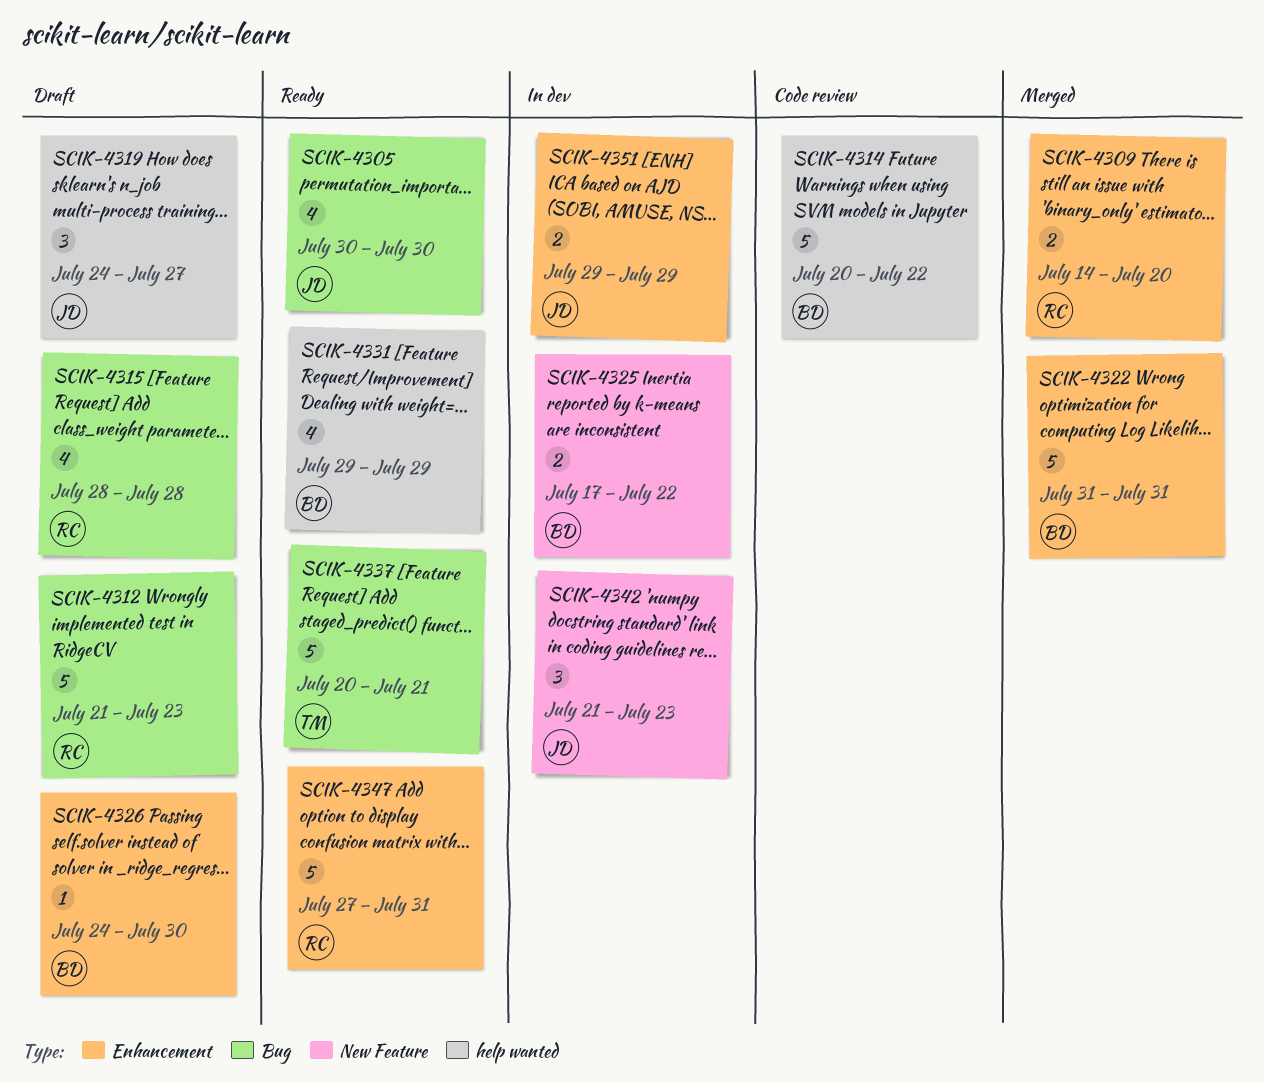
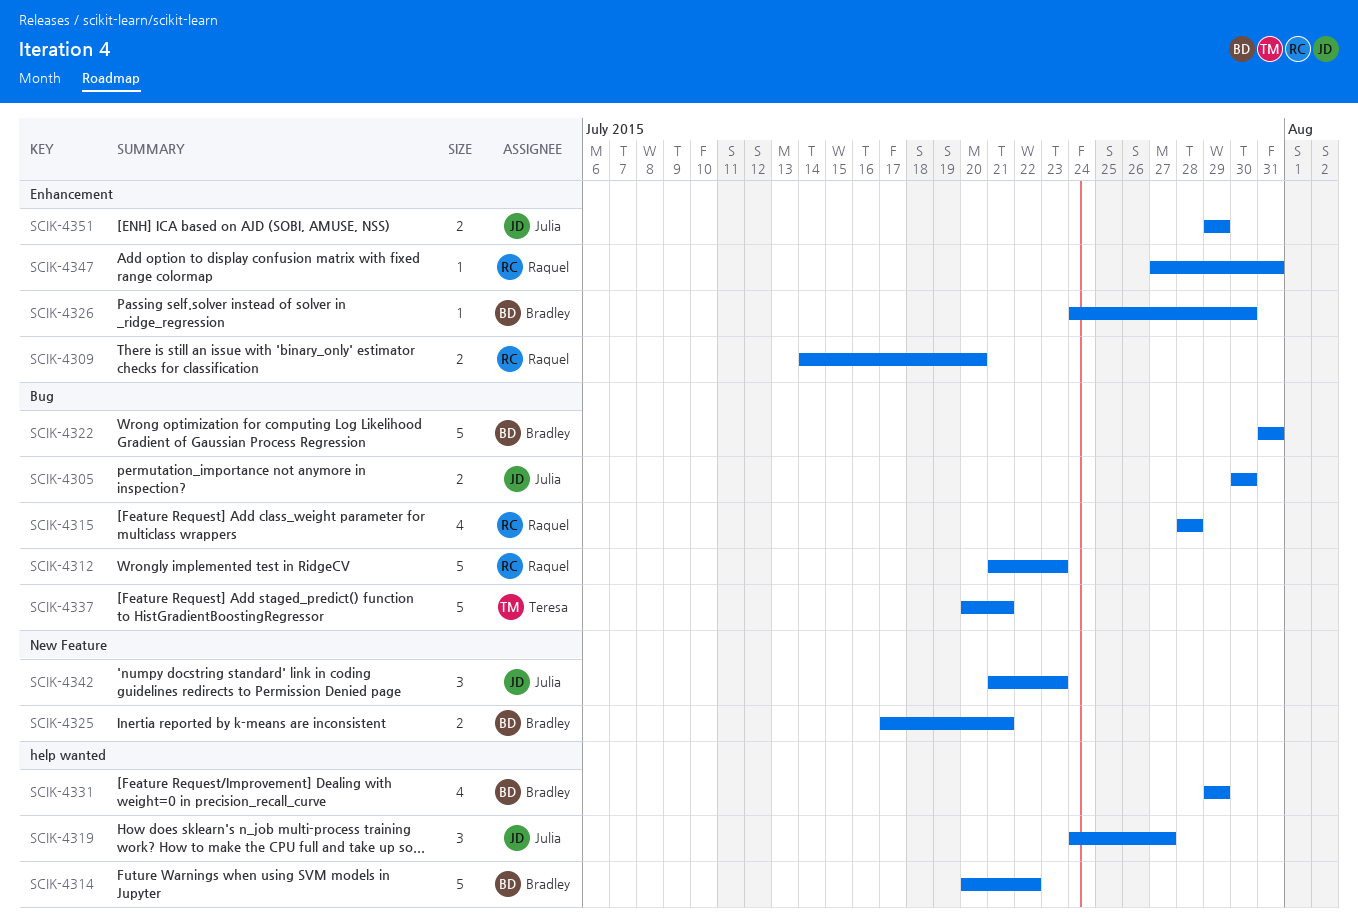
SCIK-4305, estimate: 4 -> 2
SCIK-4322, label: Enhancement -> Bug
SCIK-4325, due: Jul 22 -> Jul 21
SCIK-4347, estimate: 5 -> 1

